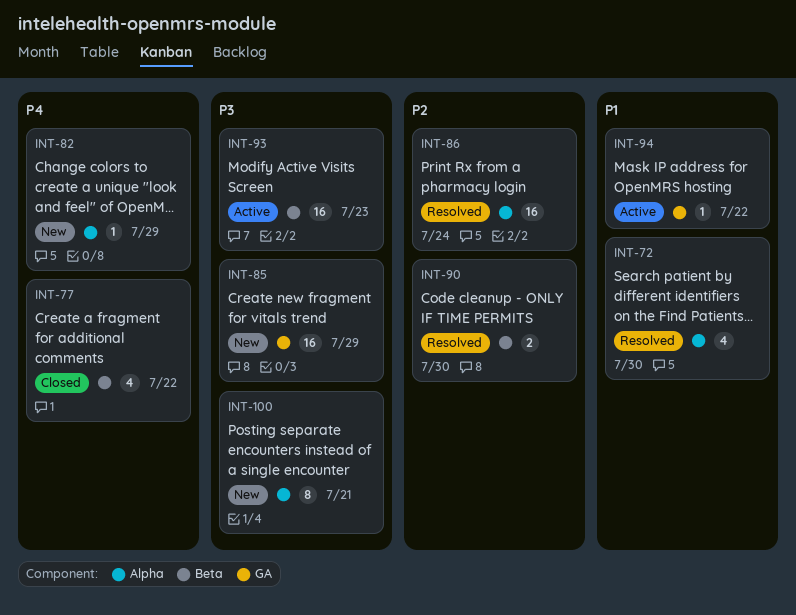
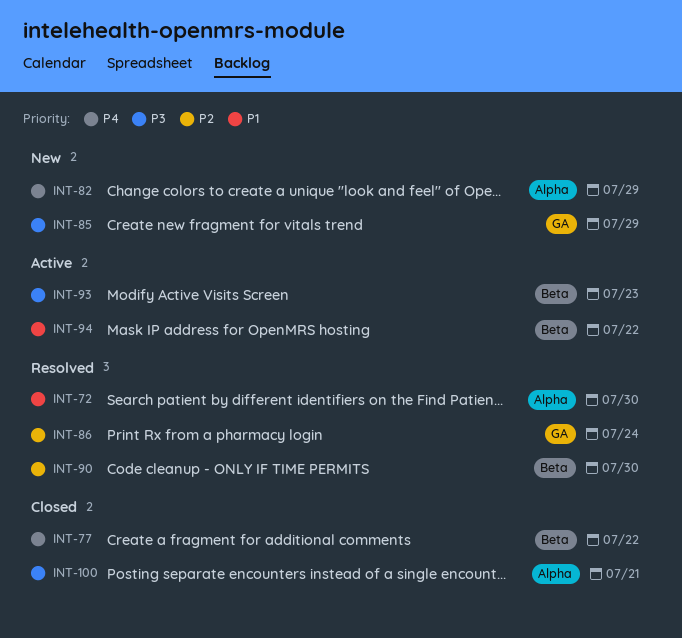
INT-86, label: Alpha -> GA
INT-94, label: GA -> Beta
INT-100, status: New -> Closed

